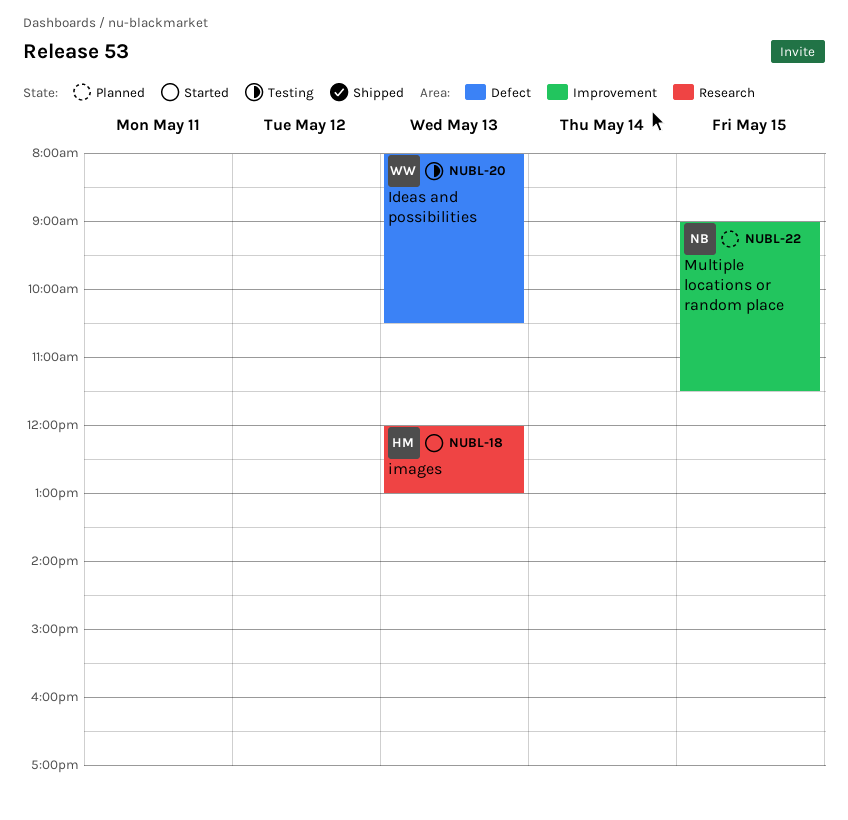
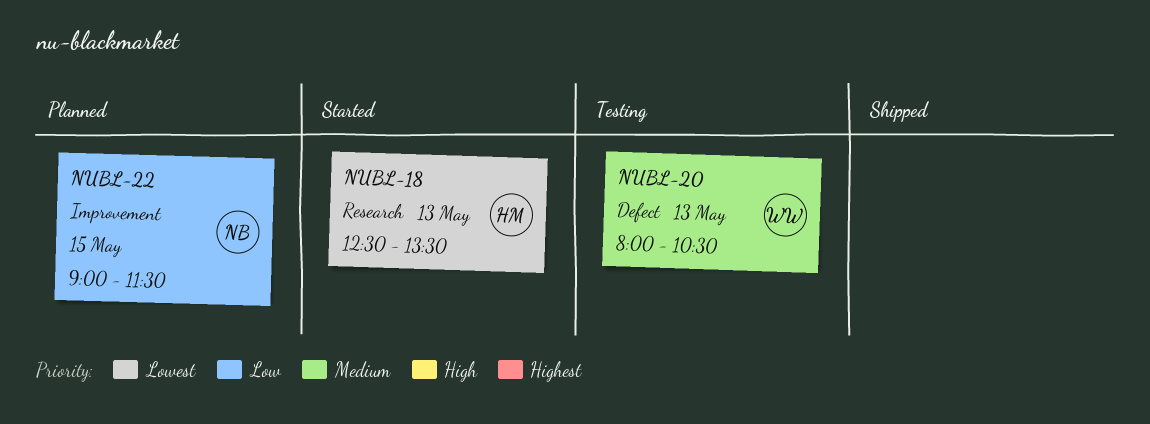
NUBL-18, begins: 12:00 -> 12:30
NUBL-18, ends: 13:00 -> 13:30

